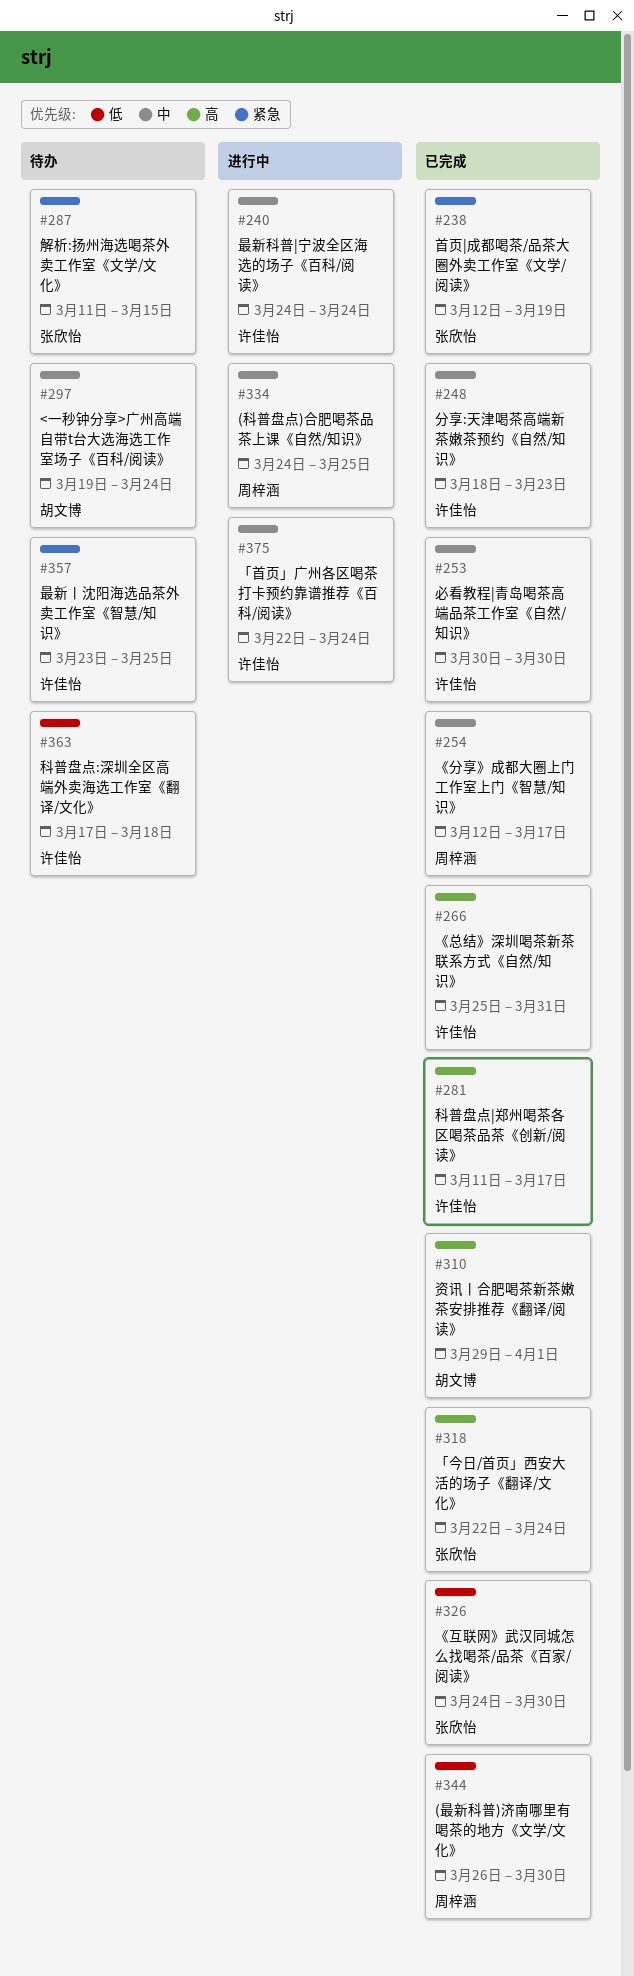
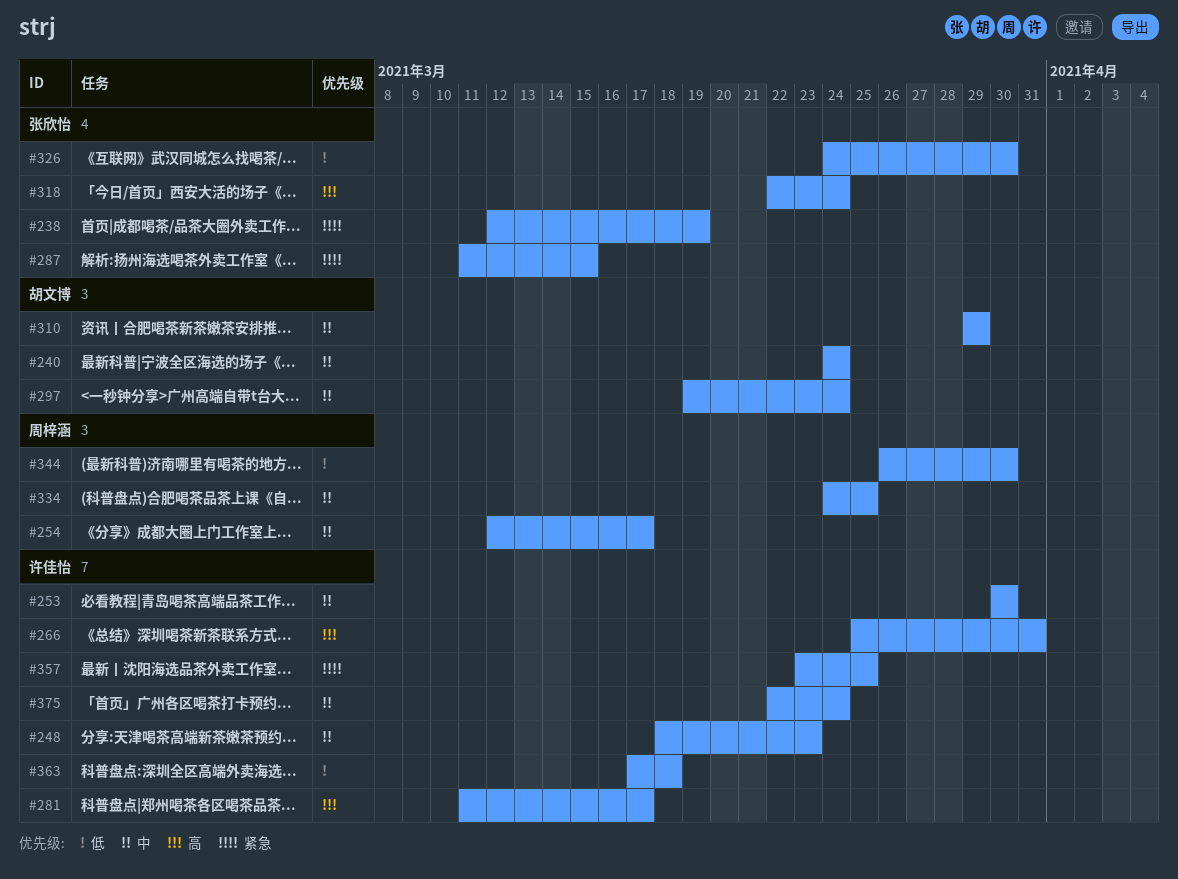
#240, owner: 许佳怡 -> 胡文博
#310, priority: 高 -> 中
#310, due: Apr 1 -> Mar 29

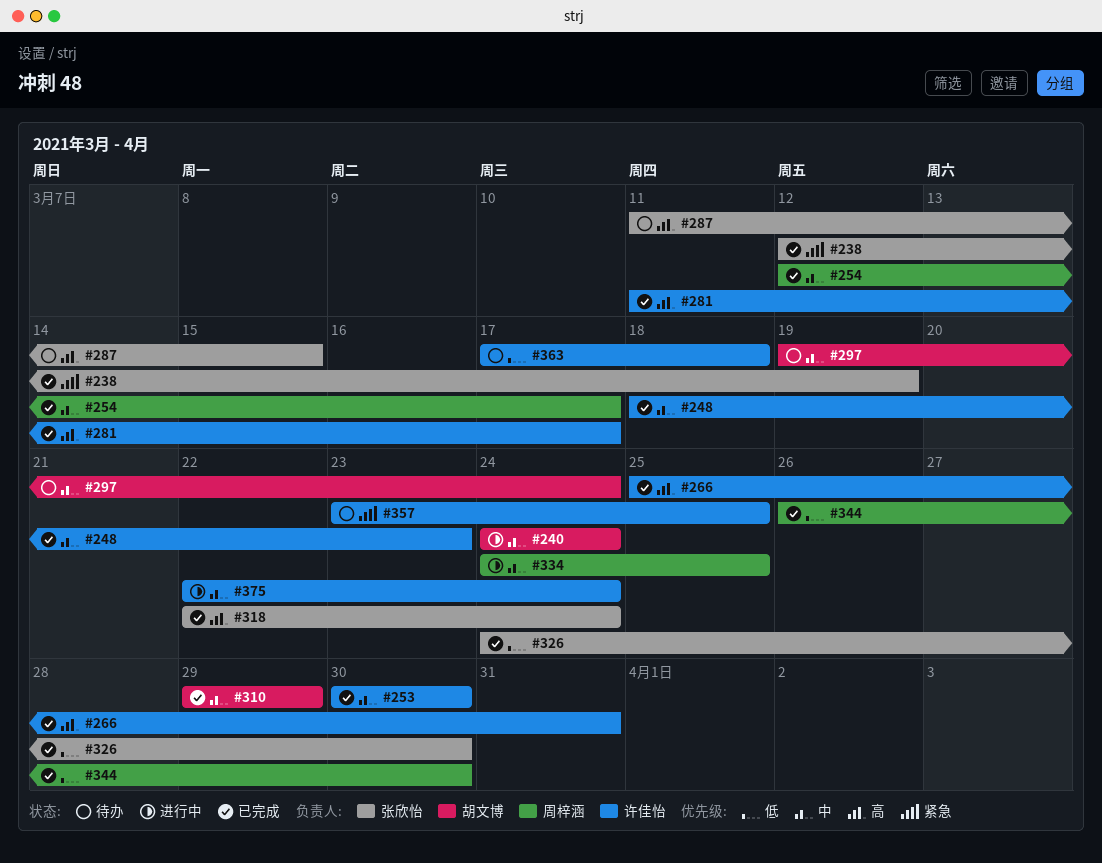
#287, priority: 紧急 -> 高

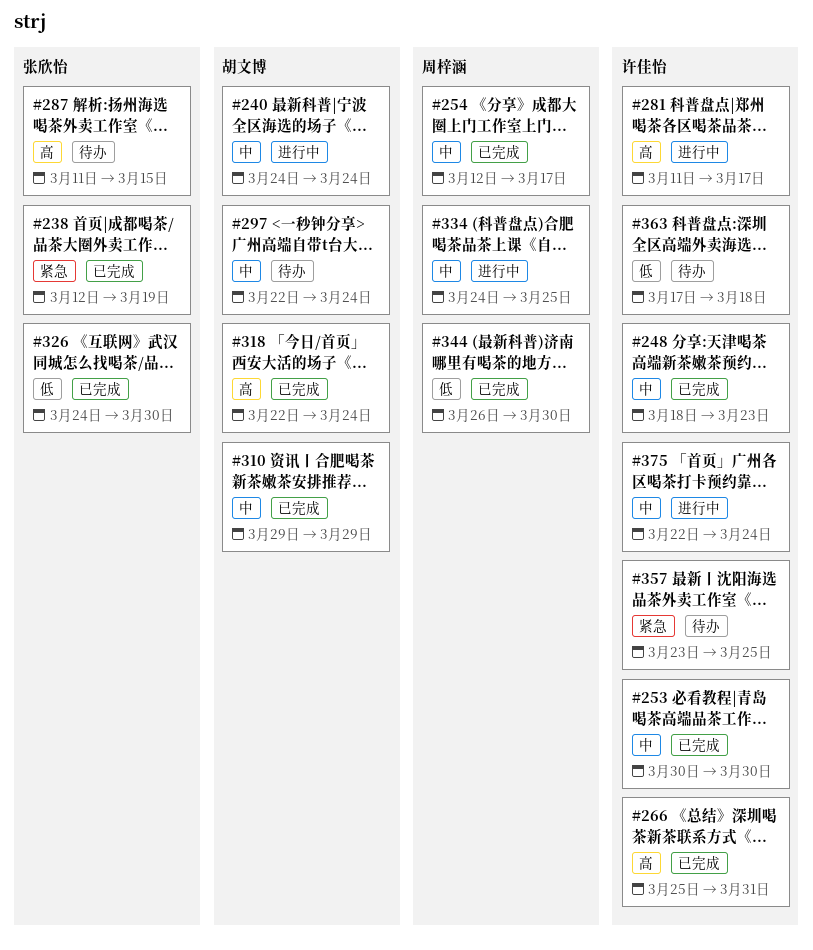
#281, status: 已完成 -> 进行中
#297, start: Mar 19 -> Mar 22
#318, owner: 张欣怡 -> 胡文博

